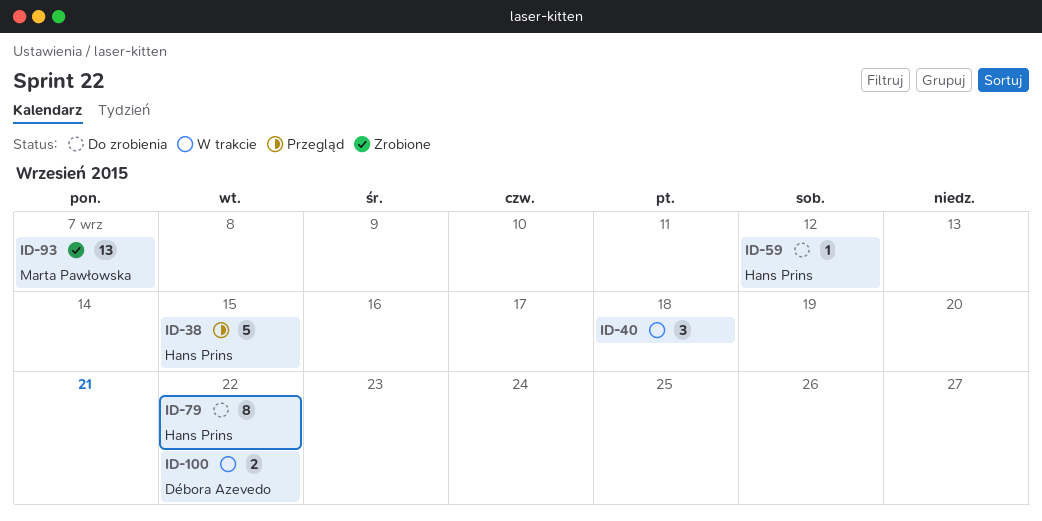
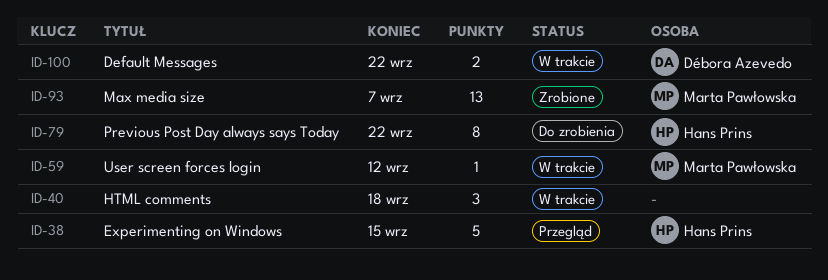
ID-59, status: Do zrobienia -> W trakcie
ID-59, owner: Hans Prins -> Marta Pawłowska

